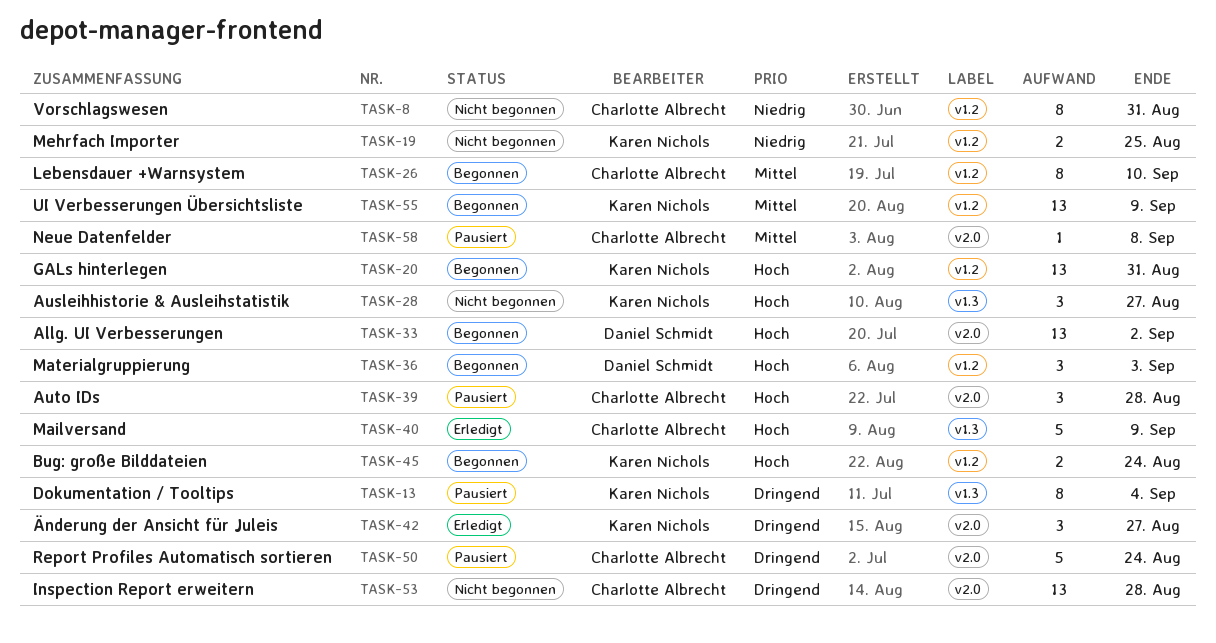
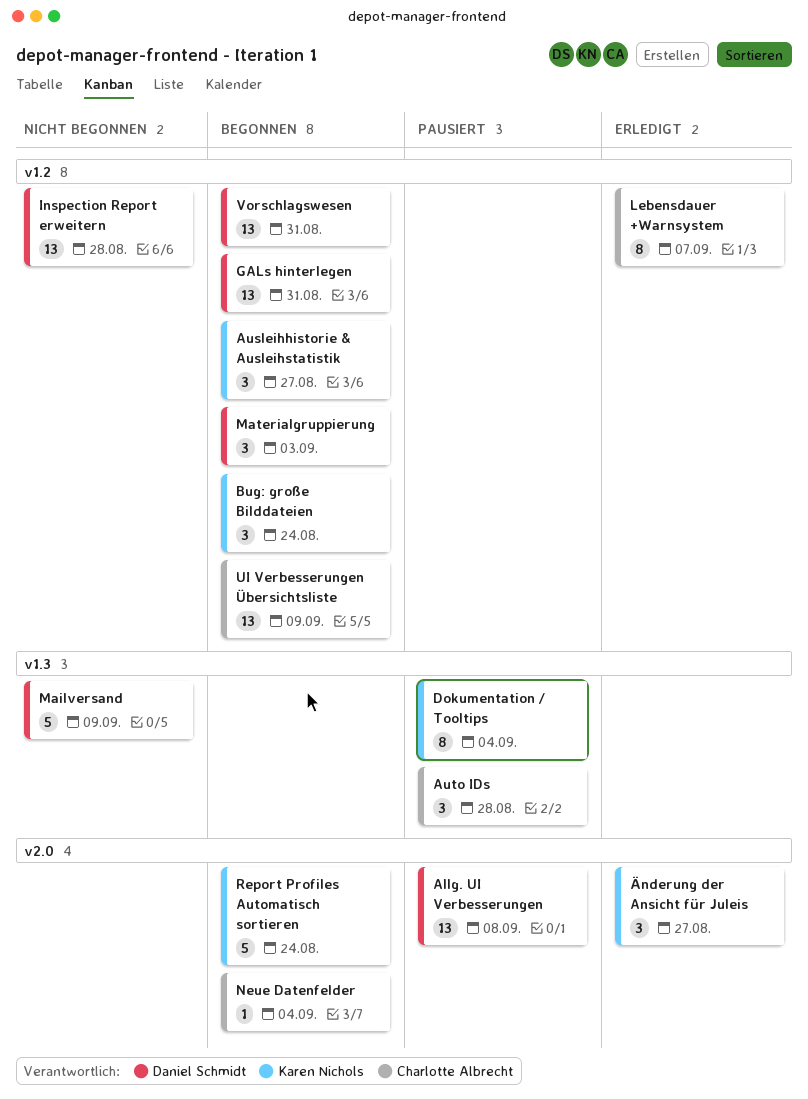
Allg. UI Verbesserungen, status: Begonnen -> Pausiert
Allg. UI Verbesserungen, due: Sep 2 -> Sep 8
Ausleihhistorie & Ausleihstatistik, status: Nicht begonnen -> Begonnen
Ausleihhistorie & Ausleihstatistik, label: v1.3 -> v1.2
Auto IDs, label: v2.0 -> v1.3
Bug: große Bilddateien, estimate: 2 -> 3
GALs hinterlegen, owner: Karen Nichols -> Daniel Schmidt
Inspection Report erweitern, owner: Charlotte Albrecht -> Daniel Schmidt
Inspection Report erweitern, label: v2.0 -> v1.2
Lebensdauer +Warnsystem, status: Begonnen -> Erledigt
Lebensdauer +Warnsystem, due: Sep 10 -> Sep 7
Mailversand, status: Erledigt -> Nicht begonnen
Mailversand, owner: Charlotte Albrecht -> Daniel Schmidt
Mehrfach Importer: present -> none
Neue Datenfelder, status: Pausiert -> Begonnen
Neue Datenfelder, due: Sep 8 -> Sep 4
Report Profiles Automatisch sortieren, status: Pausiert -> Begonnen
Report Profiles Automatisch sortieren, owner: Charlotte Albrecht -> Karen Nichols
UI Verbesserungen Übersichtsliste, owner: Karen Nichols -> Charlotte Albrecht
Vorschlagswesen, status: Nicht begonnen -> Begonnen
Vorschlagswesen, owner: Charlotte Albrecht -> Daniel Schmidt
Vorschlagswesen, estimate: 8 -> 13

